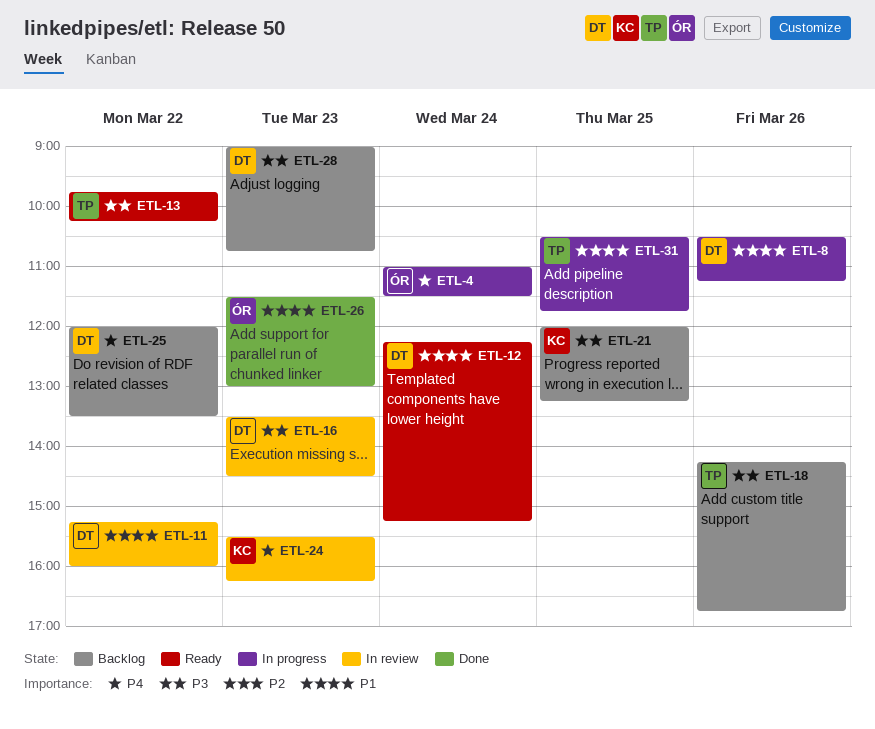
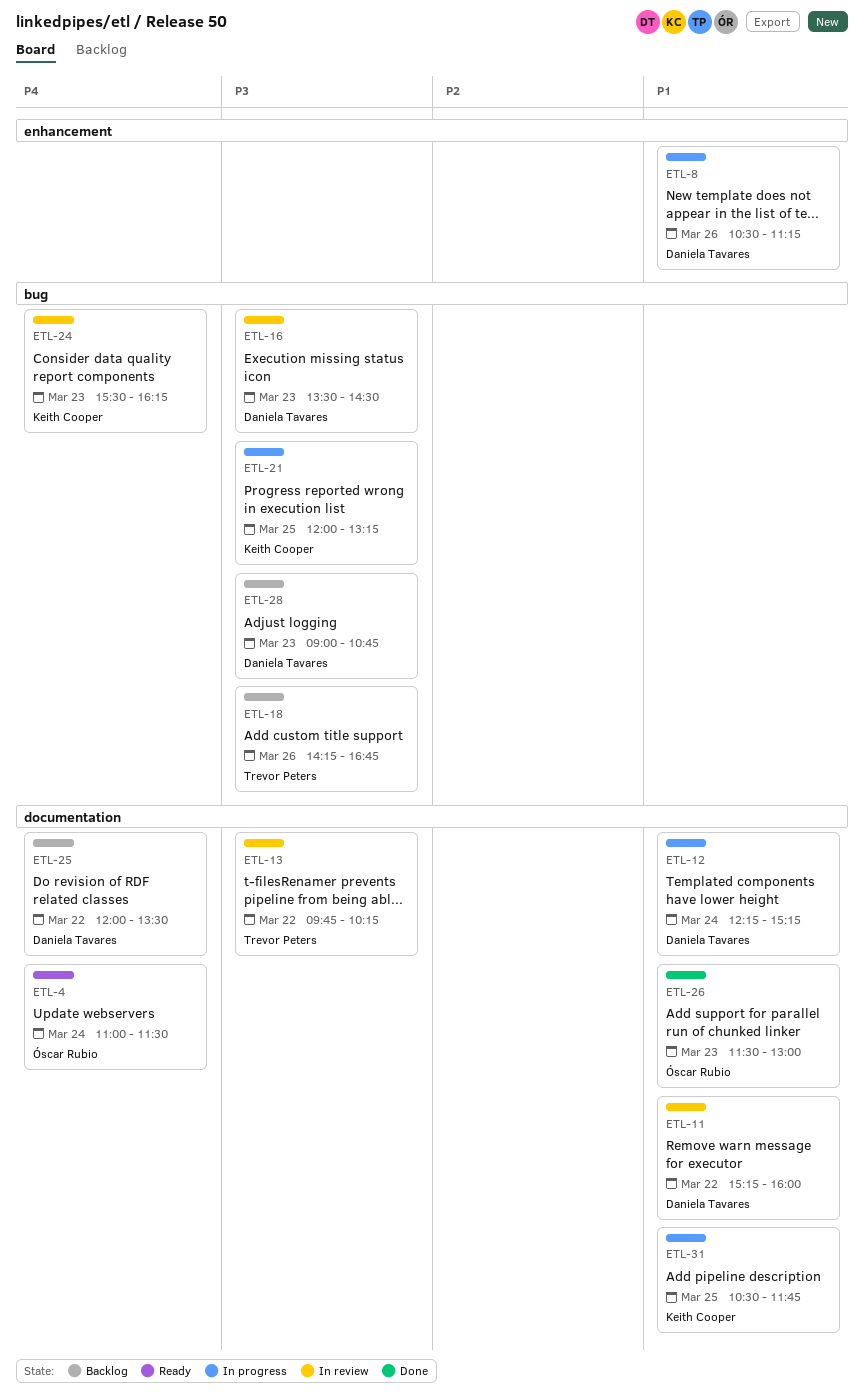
ETL-4, status: In progress -> Ready
ETL-12, status: Ready -> In progress
ETL-13, status: Ready -> In review
ETL-21, status: Backlog -> In progress
ETL-31, owner: Trevor Peters -> Keith Cooper

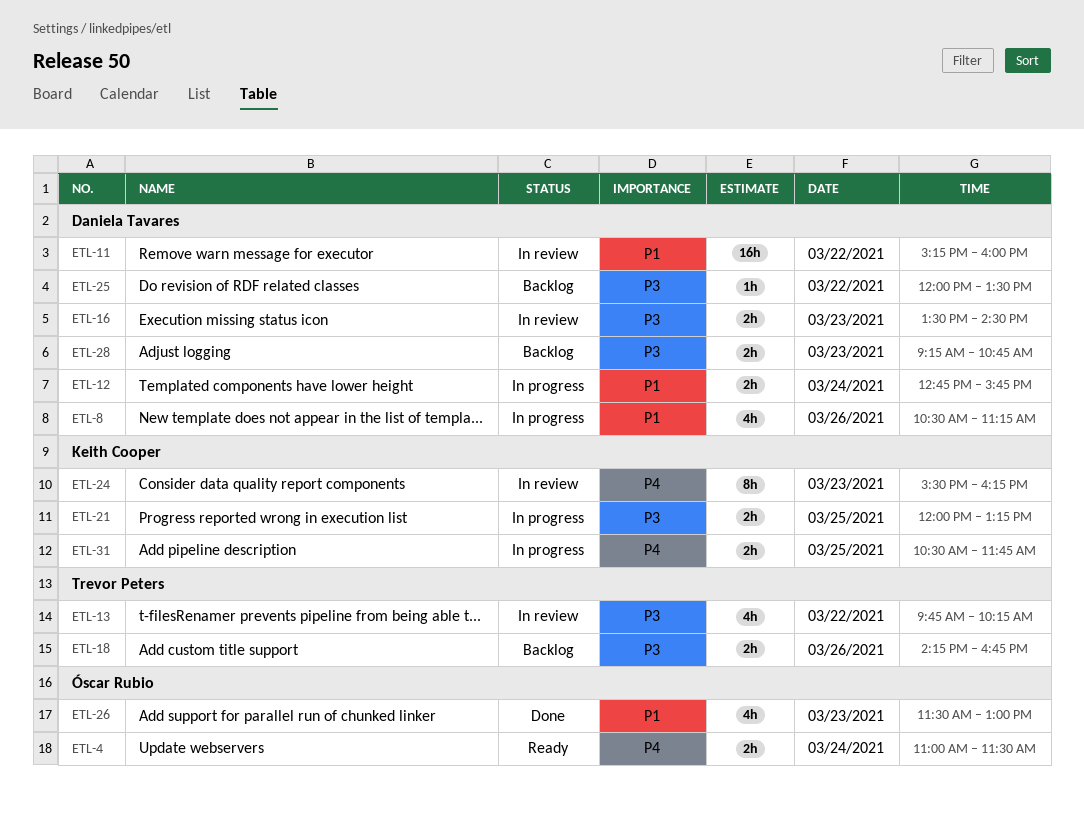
ETL-12, begins: 12:15 -> 12:45
ETL-12, ends: 15:15 -> 15:45
ETL-25, priority: P4 -> P3
ETL-28, begins: 09:00 -> 09:15
ETL-31, priority: P1 -> P4

